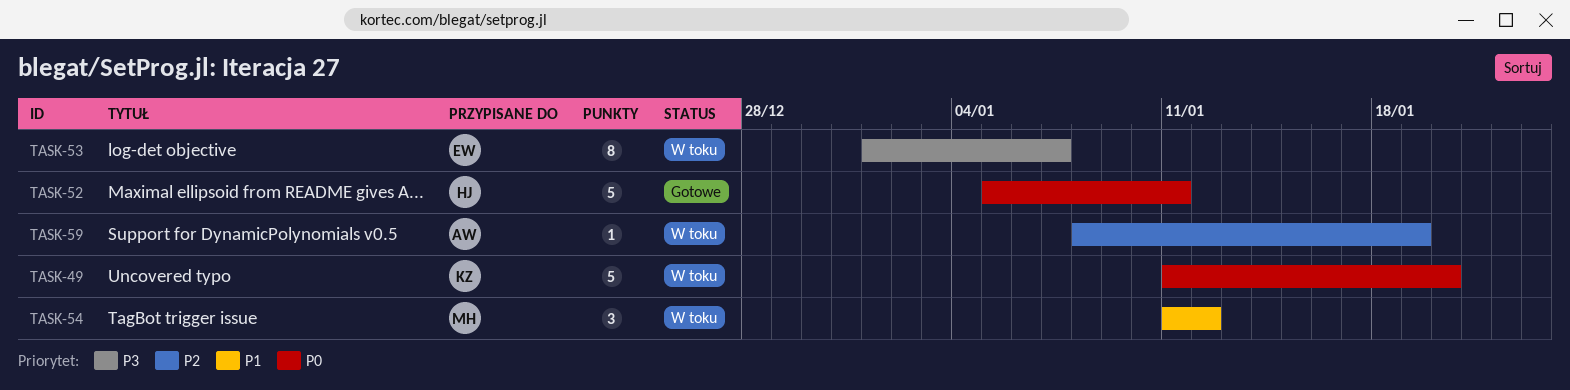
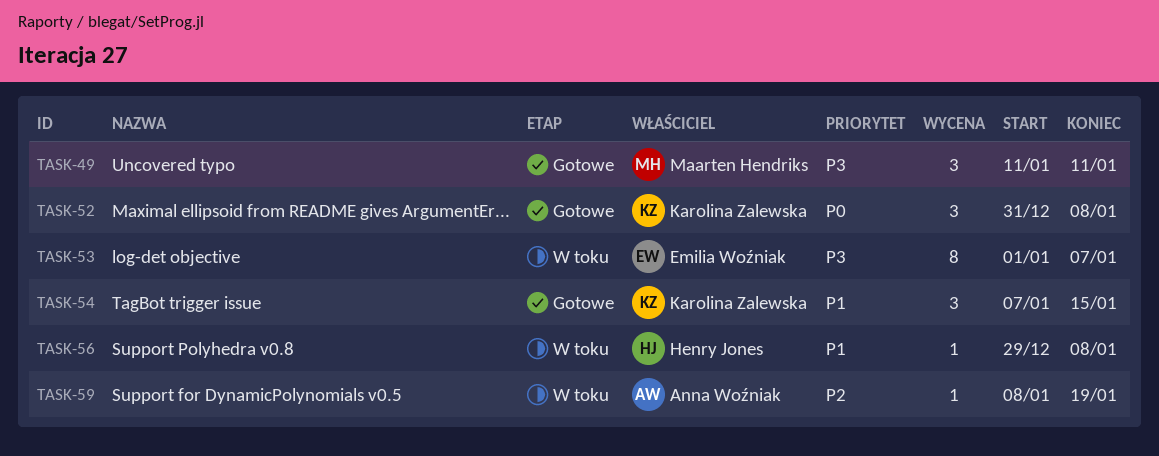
TASK-49, status: W toku -> Gotowe
TASK-49, owner: Karolina Zalewska -> Maarten Hendriks
TASK-49, priority: P0 -> P3
TASK-49, estimate: 5 -> 3
TASK-49, due: Jan 20 -> Jan 11
TASK-52, owner: Henry Jones -> Karolina Zalewska
TASK-52, estimate: 5 -> 3
TASK-52, start: Jan 5 -> Dec 31
TASK-52, due: Jan 11 -> Jan 8
TASK-54, status: W toku -> Gotowe
TASK-54, owner: Maarten Hendriks -> Karolina Zalewska
TASK-54, start: Jan 11 -> Jan 7
TASK-54, due: Jan 12 -> Jan 15
TASK-56: none -> present

